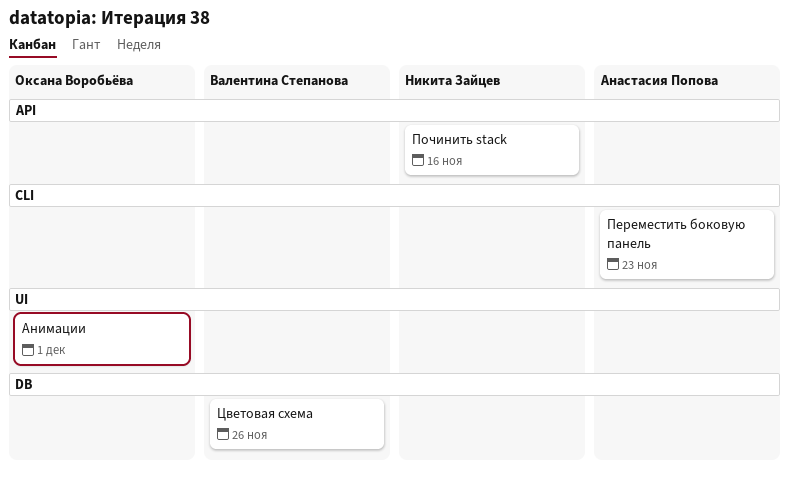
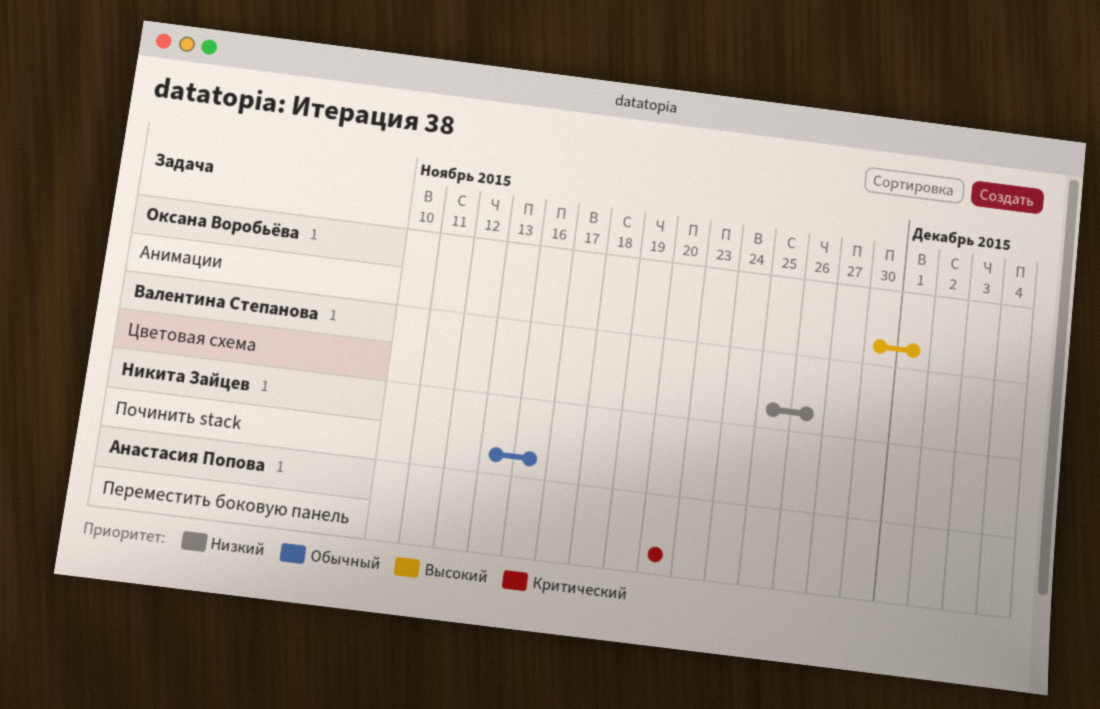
Переместить боковую панель, due: Nov 23 -> Nov 20

